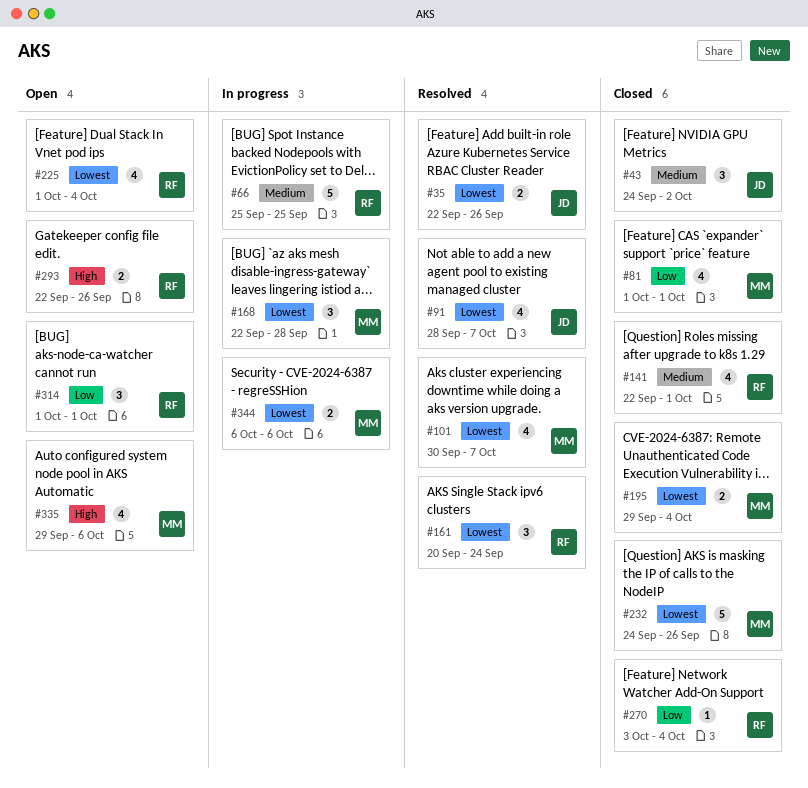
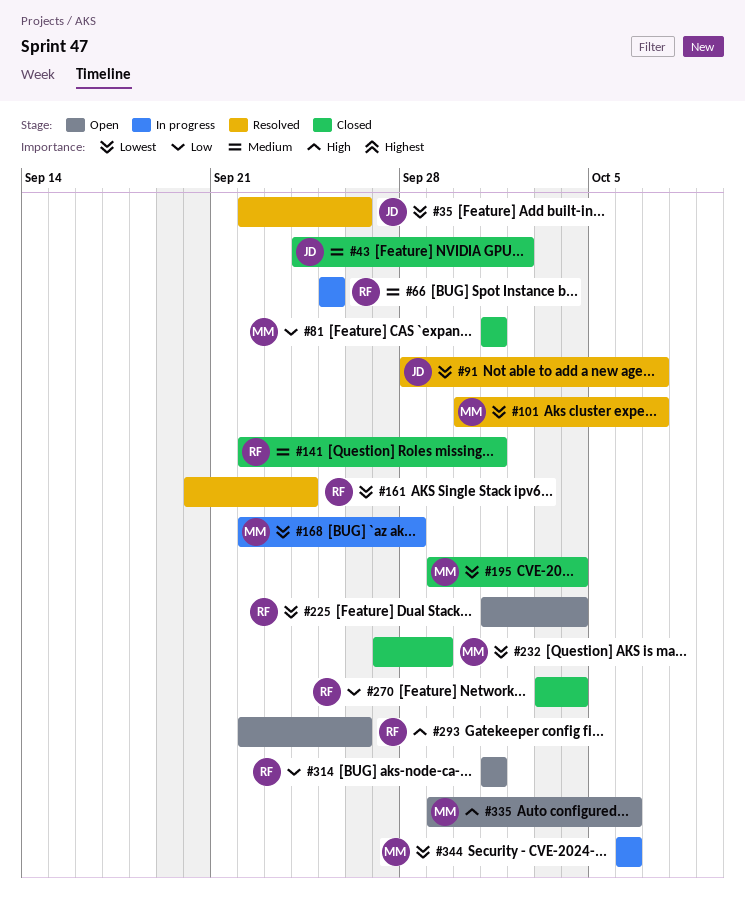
#232, start: Sep 24 -> Sep 27
#232, due: Sep 26 -> Sep 29

